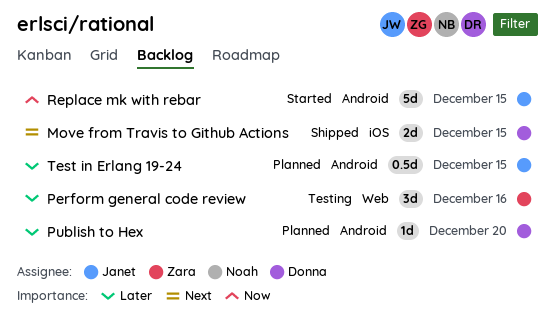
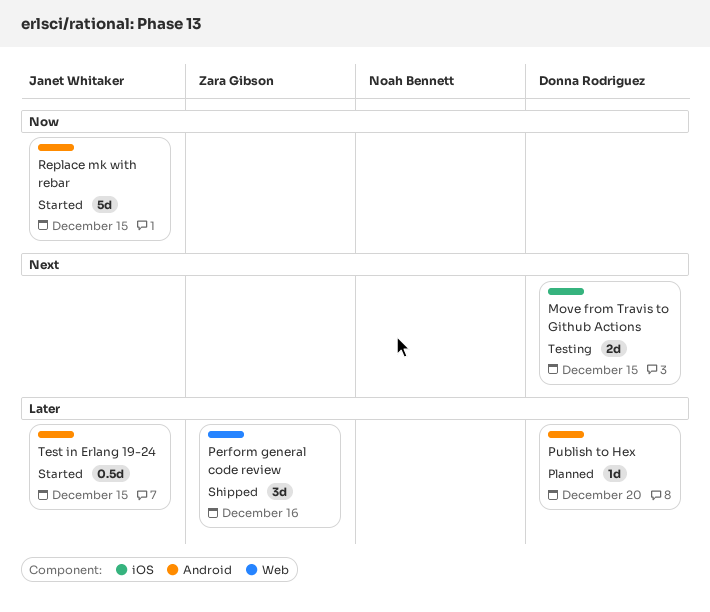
Move from Travis to Github Actions, status: Shipped -> Testing
Perform general code review, status: Testing -> Shipped
Test in Erlang 19-24, status: Planned -> Started

